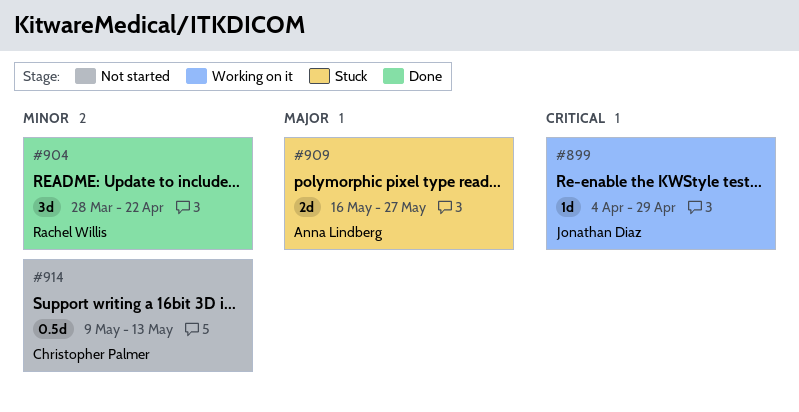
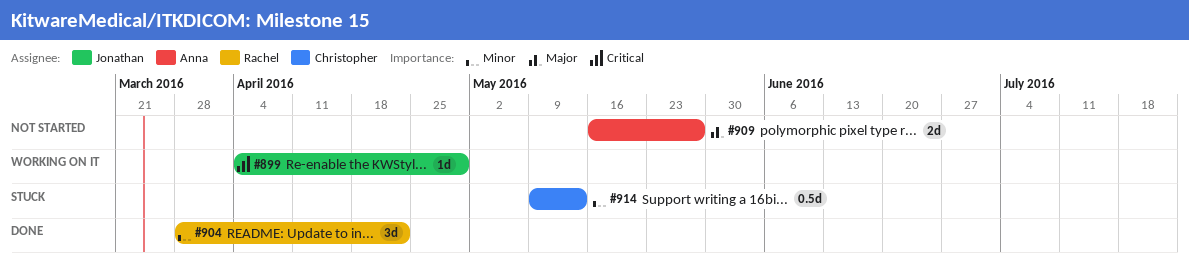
#909, status: Stuck -> Not started
#914, status: Not started -> Stuck

